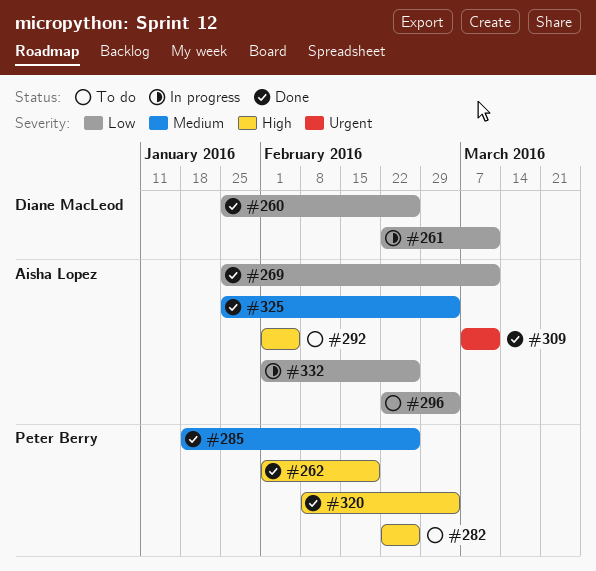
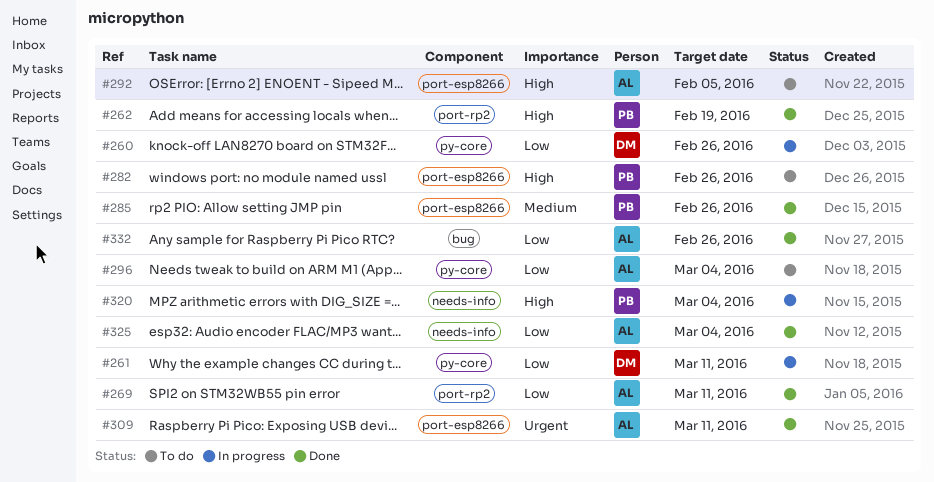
#260, status: Done -> In progress
#320, status: Done -> In progress
#325, priority: Medium -> Low
#332, status: In progress -> Done

